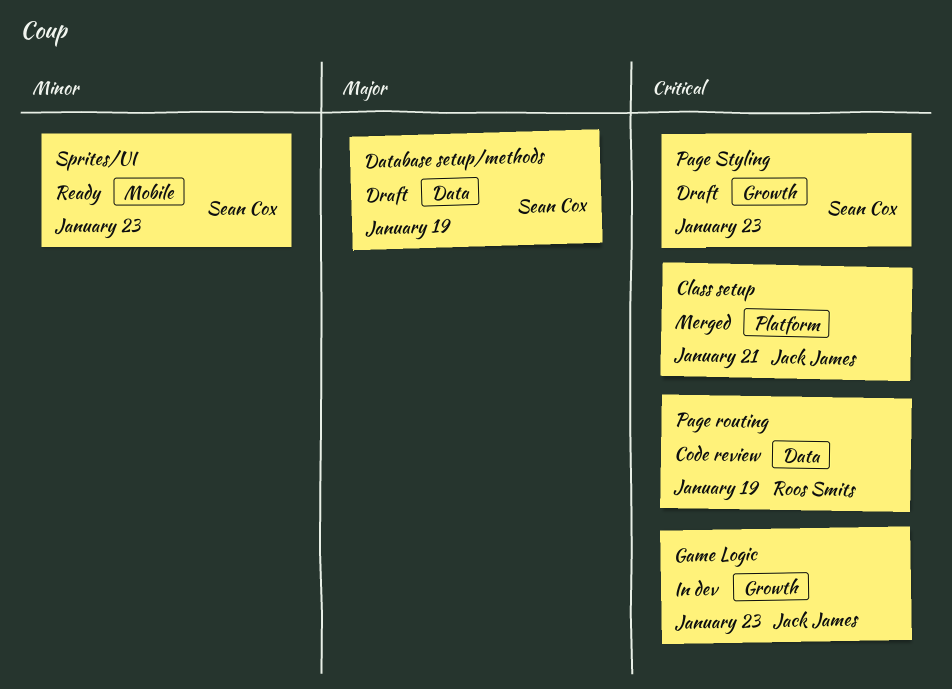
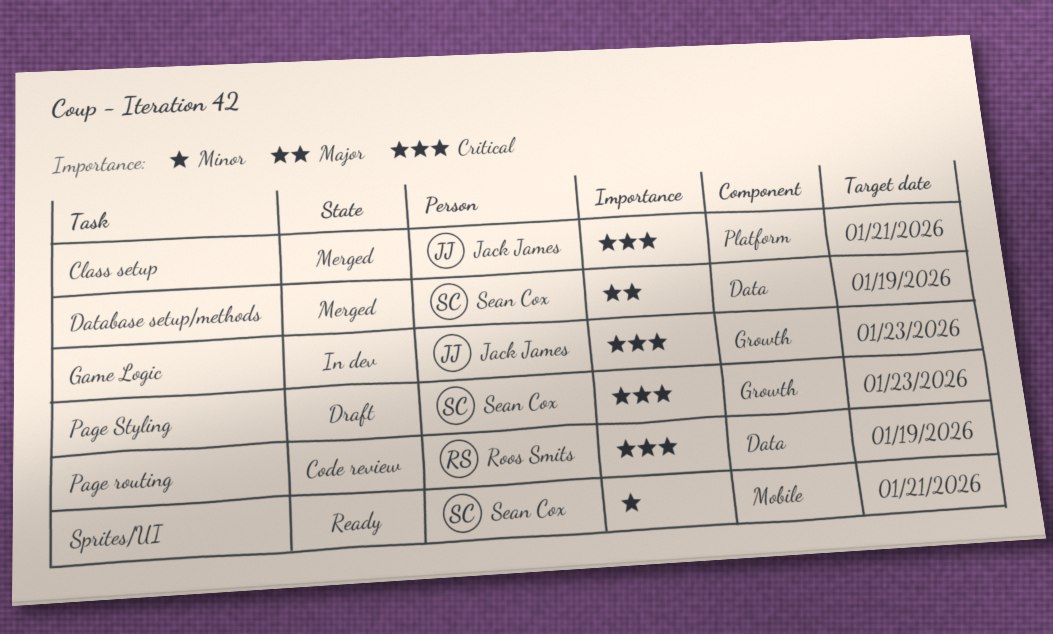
Database setup/methods, status: Draft -> Merged
Sprites/UI, due: Jan 23 -> Jan 21

